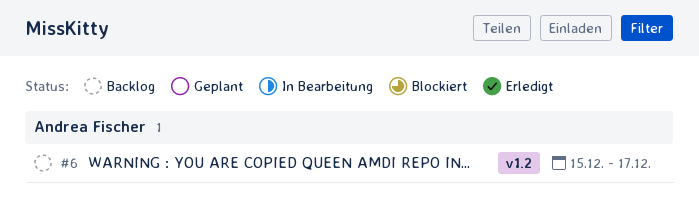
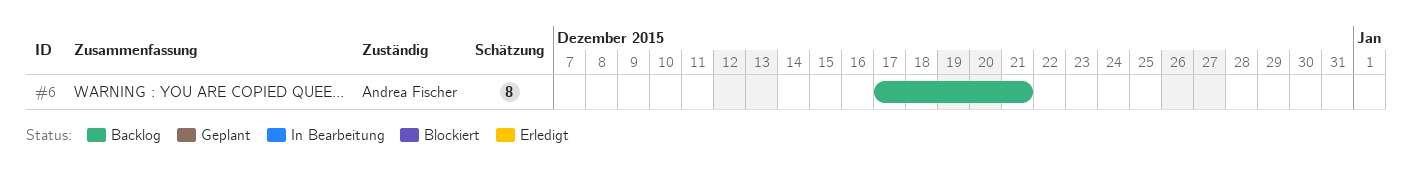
#6, start: Dec 15 -> Dec 17
#6, due: Dec 17 -> Dec 21

